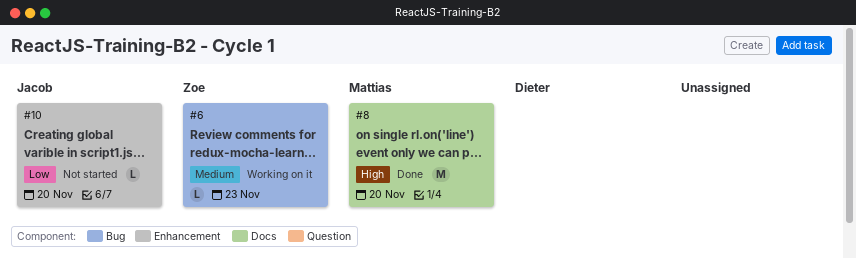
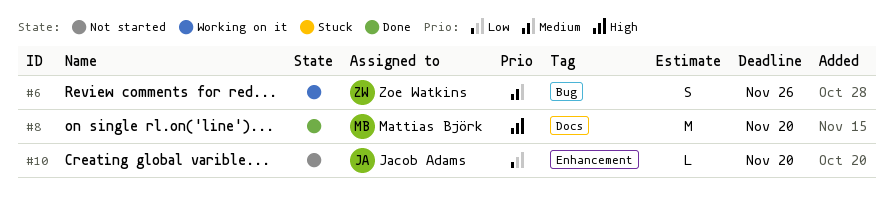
#6, estimate: L -> S
#6, due: Nov 23 -> Nov 26

